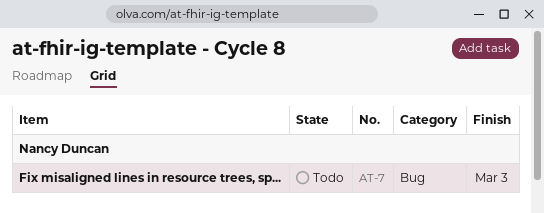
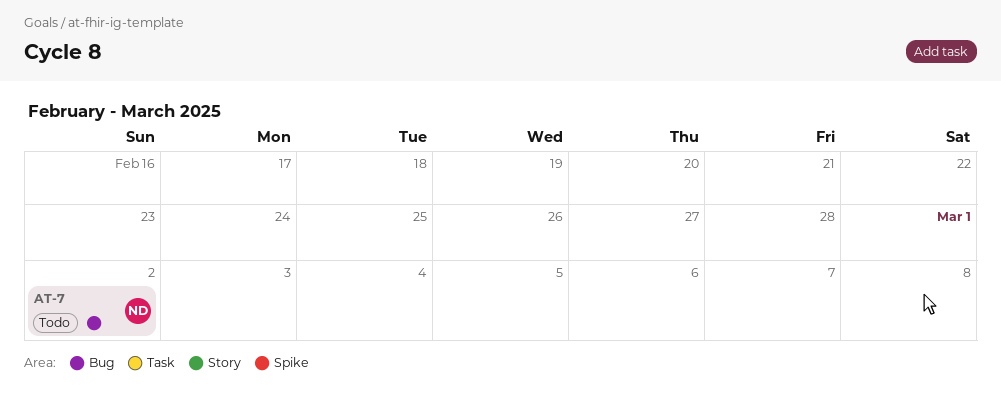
AT-7, due: Mar 3 -> Mar 2

